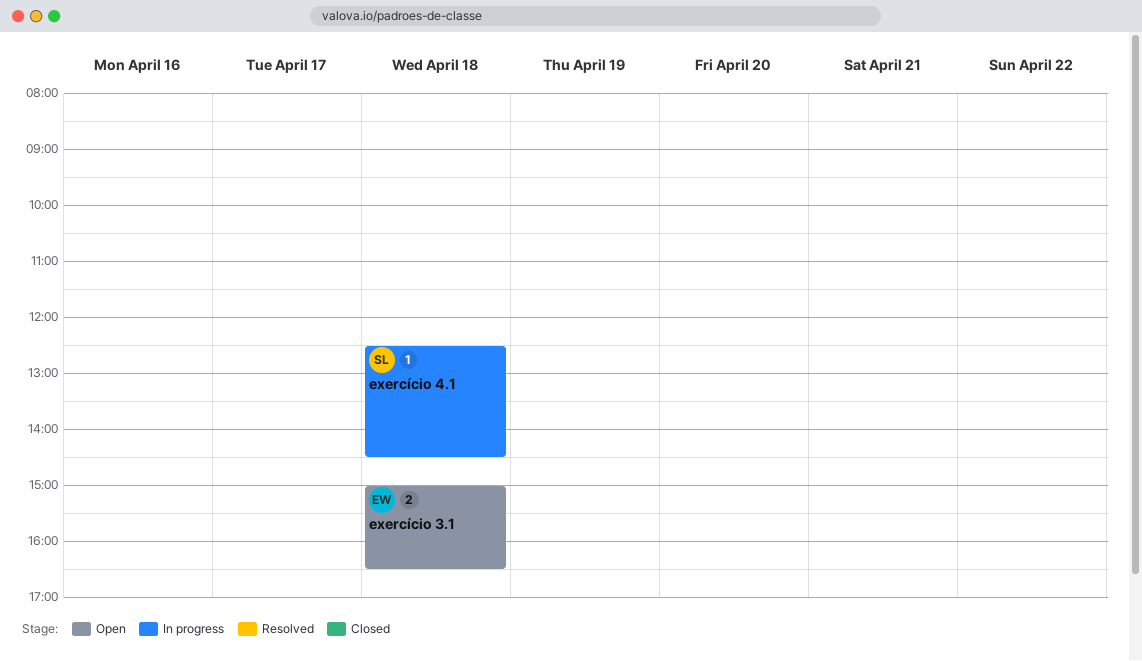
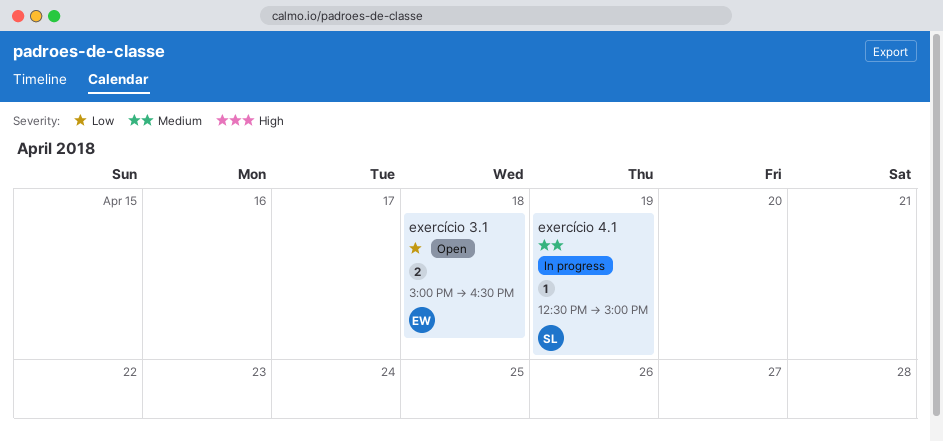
exercício 4.1, day: Apr 18 -> Apr 19
exercício 4.1, ends: 14:30 -> 15:00

